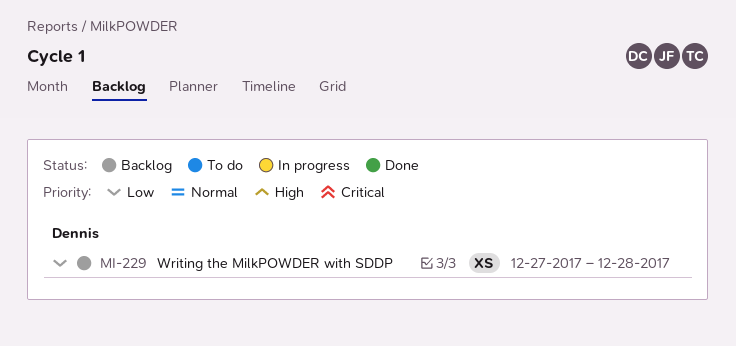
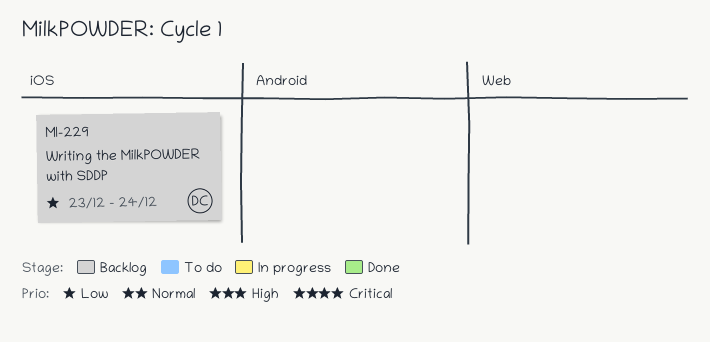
MI-229, start: Dec 27 -> Dec 23
MI-229, due: Dec 28 -> Dec 24

